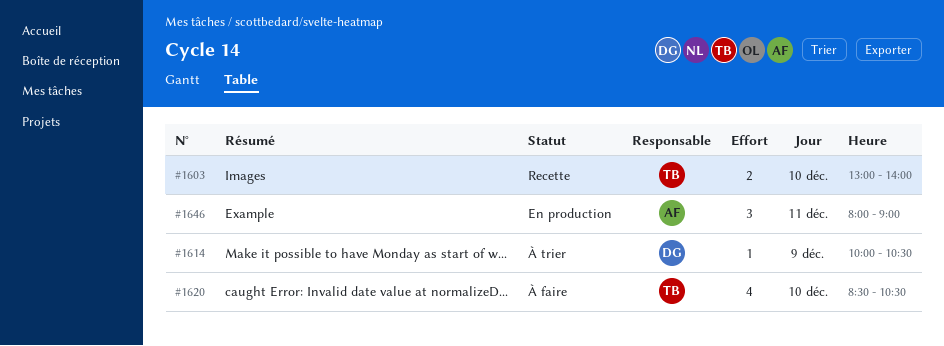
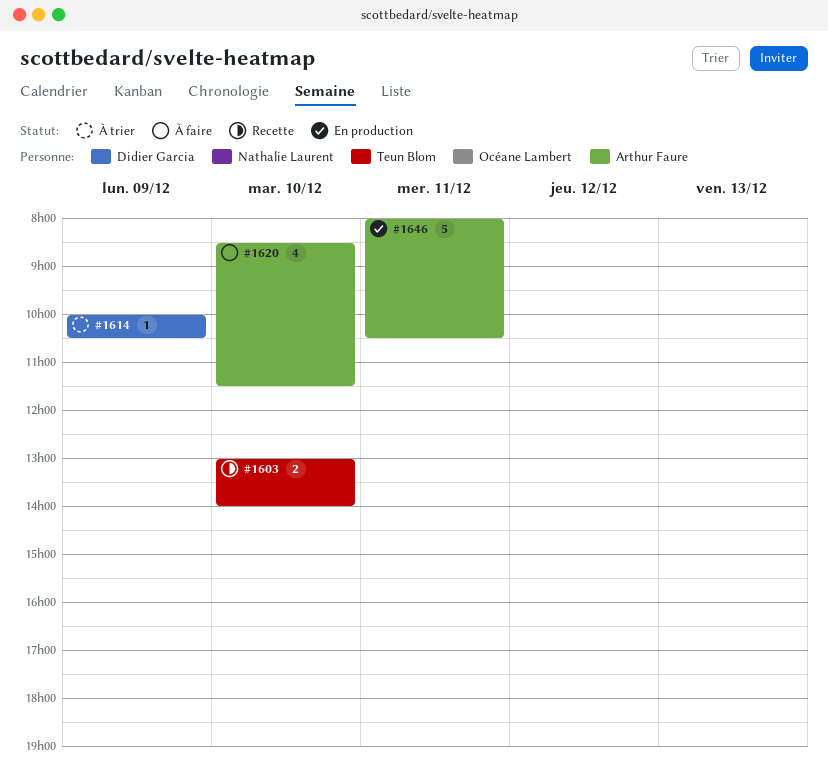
#1620, owner: Teun Blom -> Arthur Faure
#1620, ends: 10:30 -> 11:30
#1646, estimate: 3 -> 5
#1646, ends: 09:00 -> 10:30

